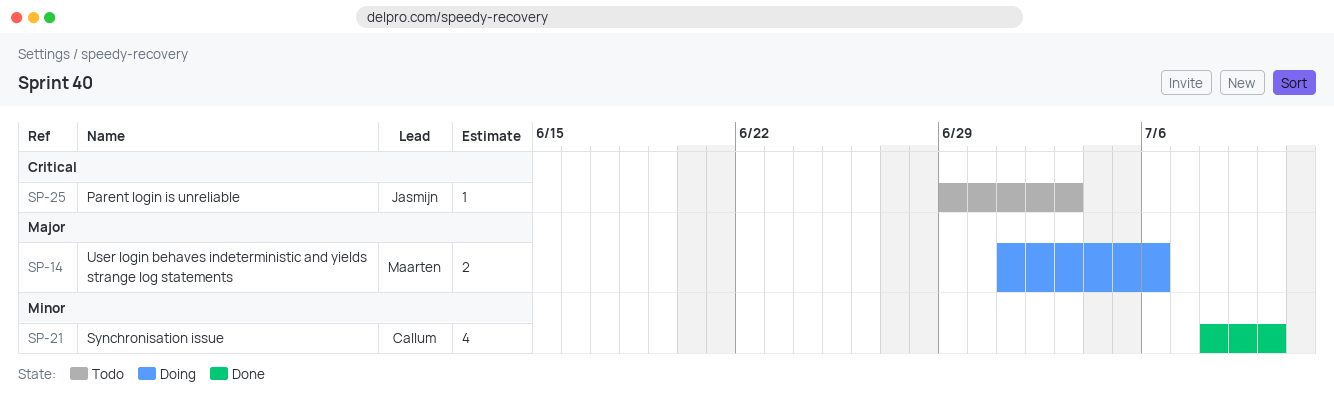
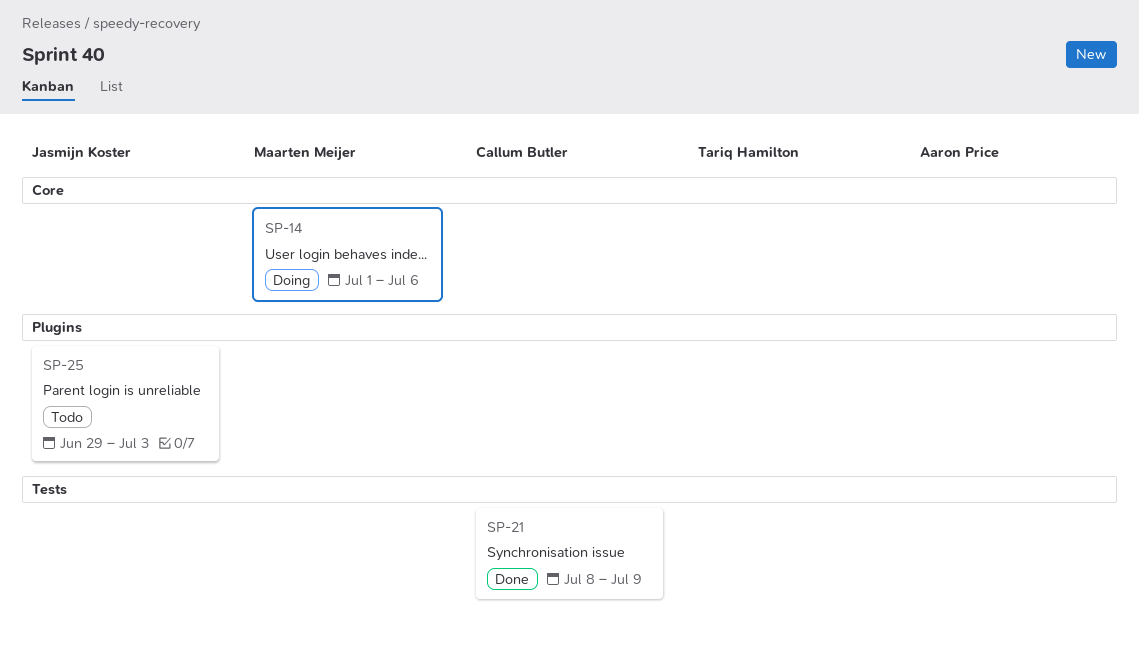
SP-21, due: Jul 10 -> Jul 9

